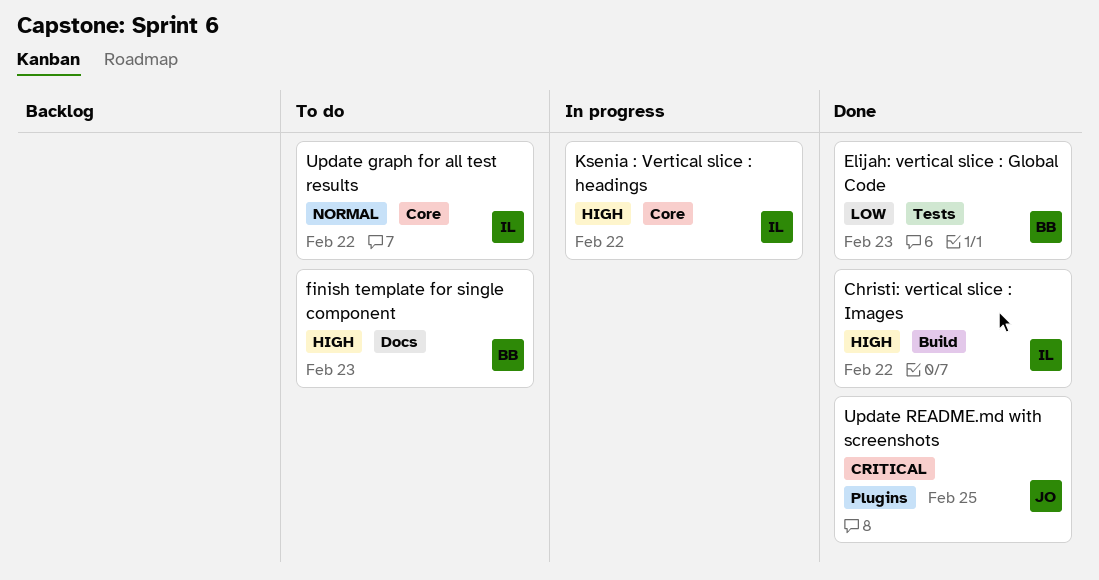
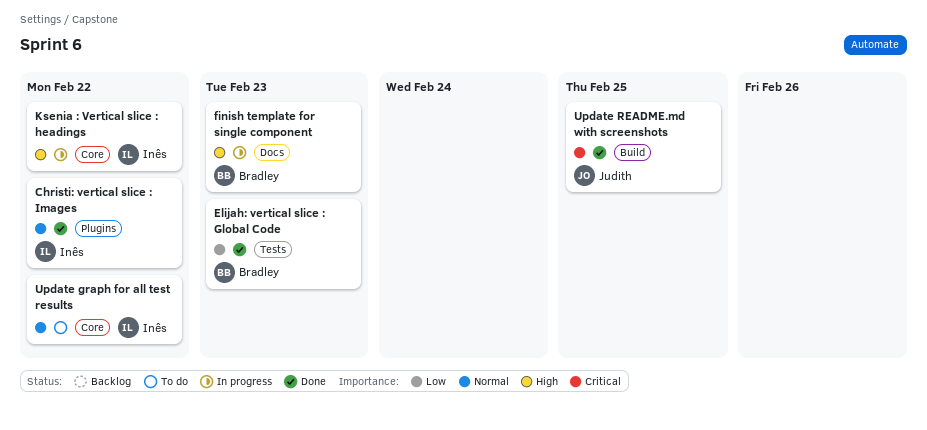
Christi: vertical slice : Images, priority: High -> Normal
Christi: vertical slice : Images, label: Build -> Plugins
finish template for single component, status: To do -> In progress
Update README.md with screenshots, label: Plugins -> Build

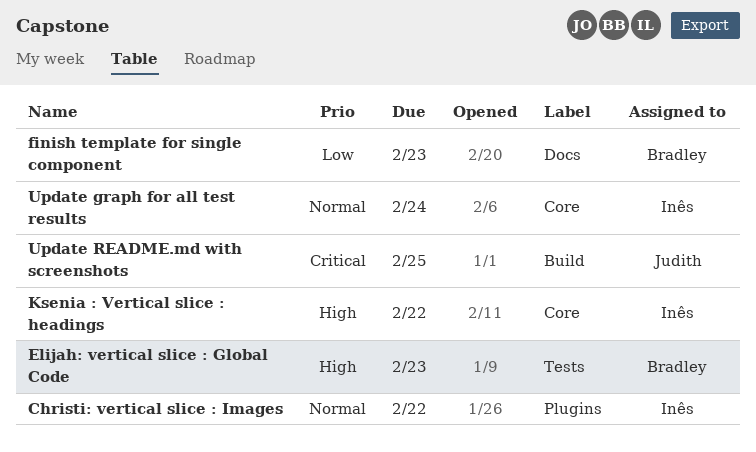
Elijah: vertical slice : Global Code, priority: Low -> High
finish template for single component, priority: High -> Low
Update graph for all test results, due: Feb 22 -> Feb 24

